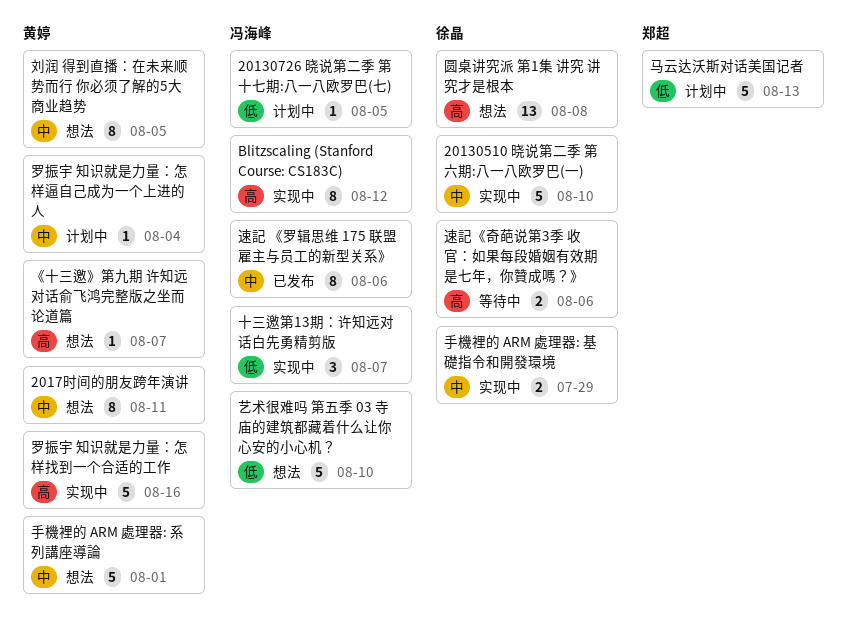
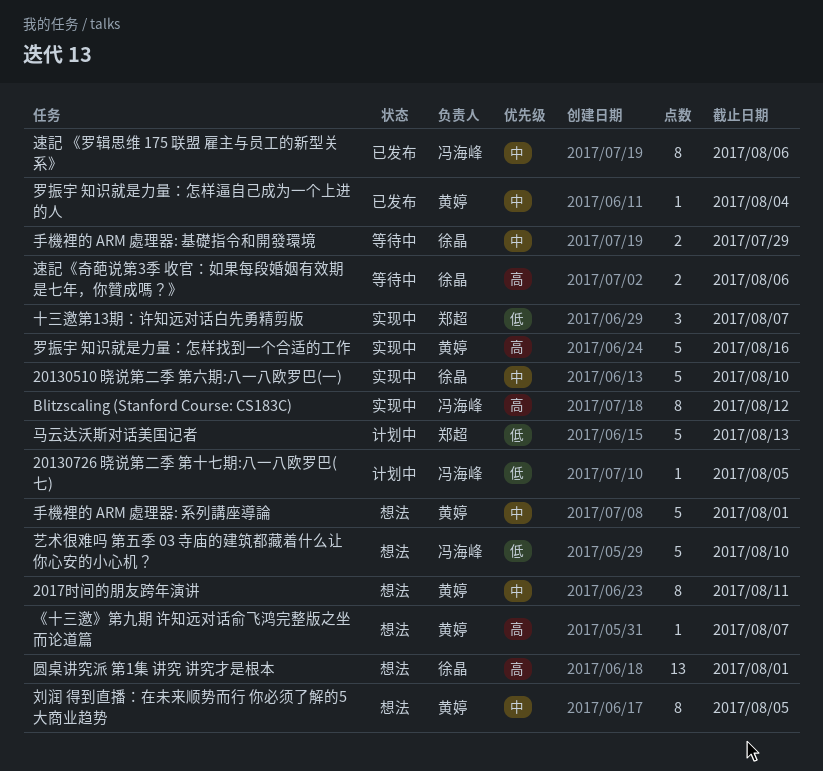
十三邀第13期：许知远对话白先勇精剪版, owner: 冯海峰 -> 郑超
圆桌讲究派 第1集 讲究 讲究才是根本, due: Aug 8 -> Aug 1
手機裡的 ARM 處理器: 基礎指令和開發環境, status: 实现中 -> 等待中
罗振宇 知识就是力量：怎样逼自己成为一个上进的人, status: 计划中 -> 已发布

